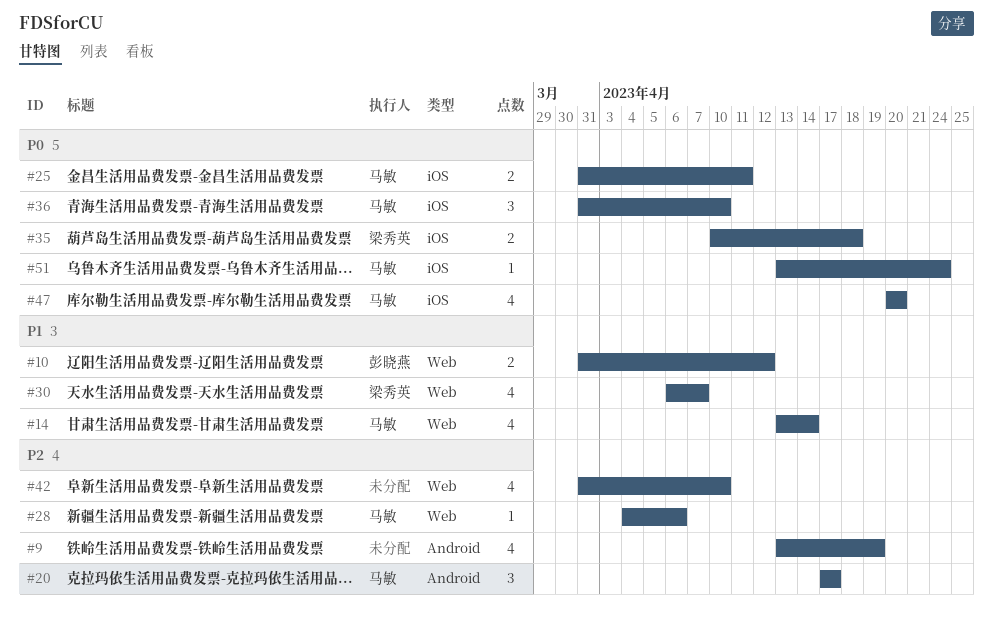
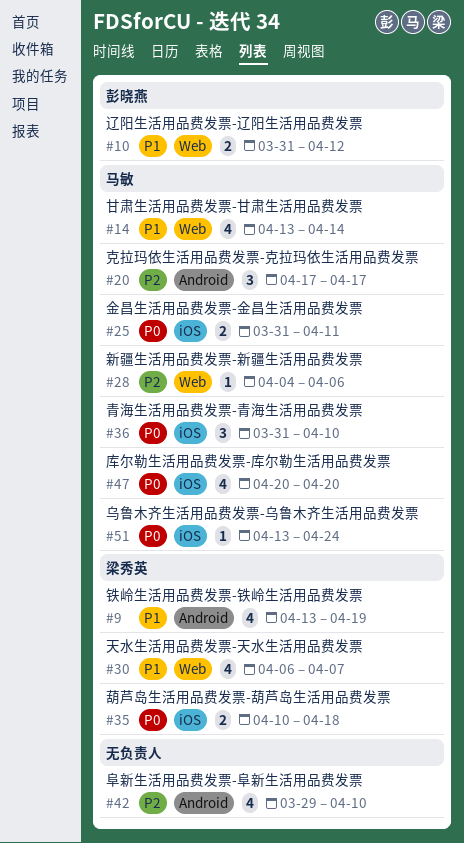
#9, owner: none -> 梁秀英
#9, priority: P2 -> P1
#42, label: Web -> Android
#42, start: Mar 31 -> Mar 29

